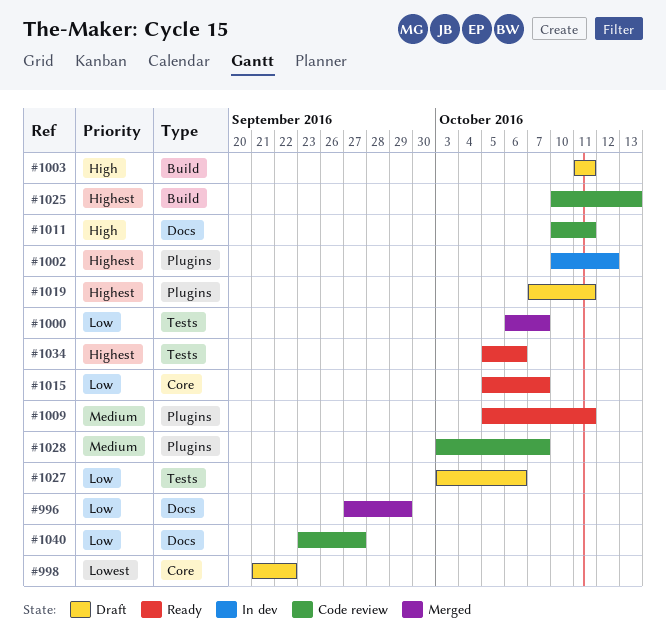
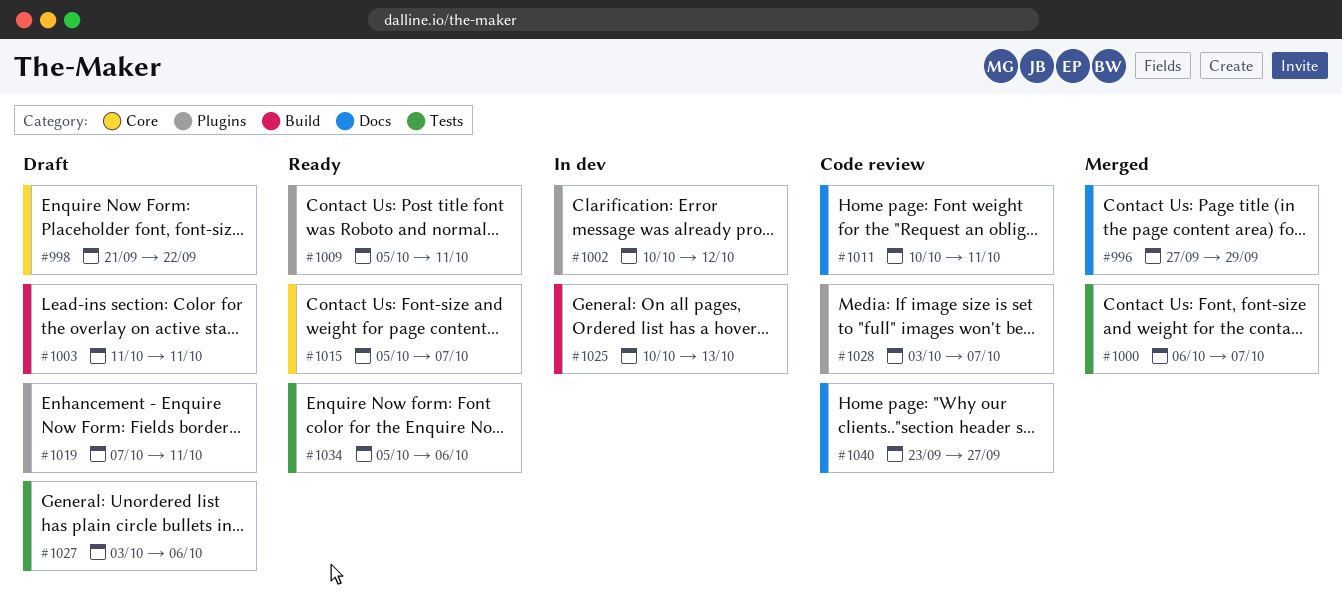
#1025, status: Code review -> In dev

